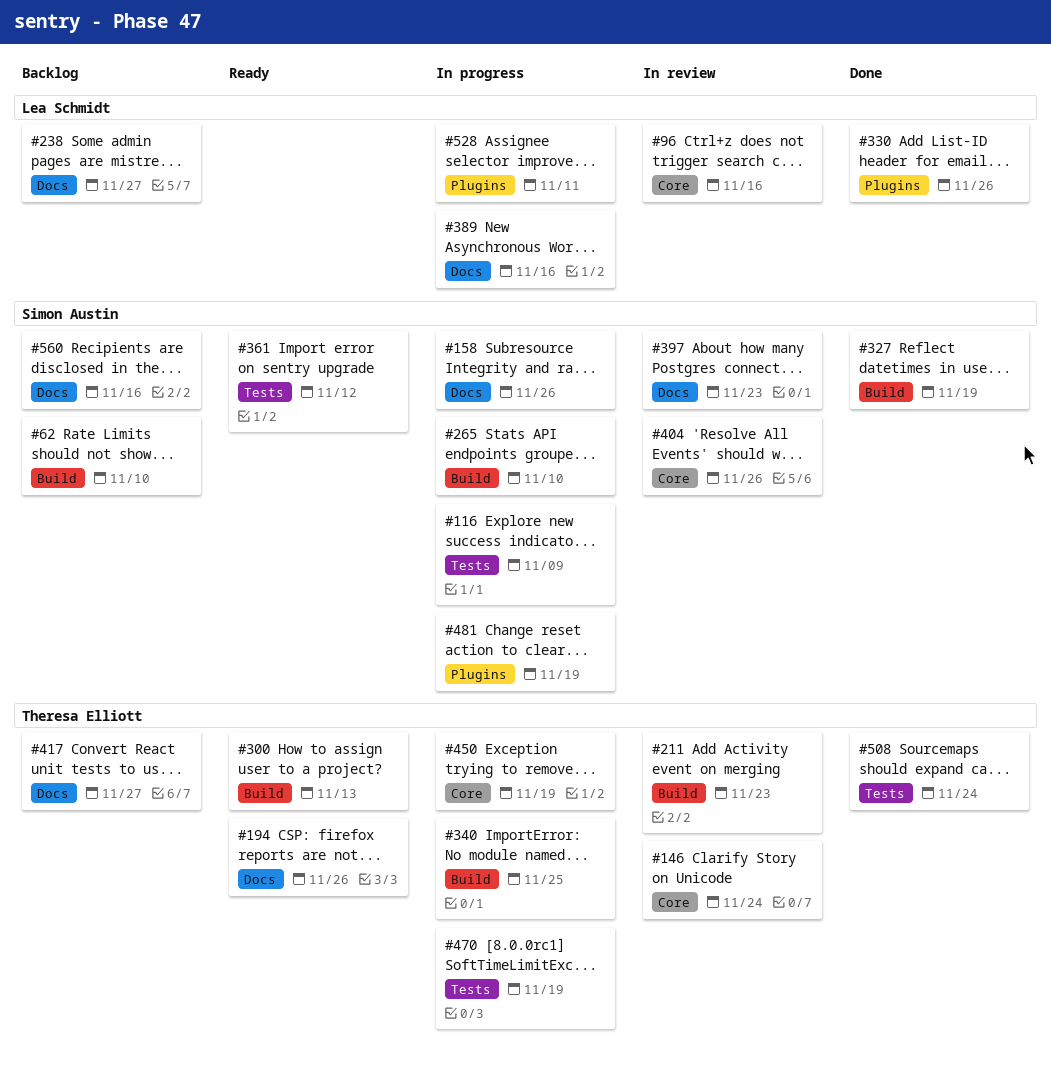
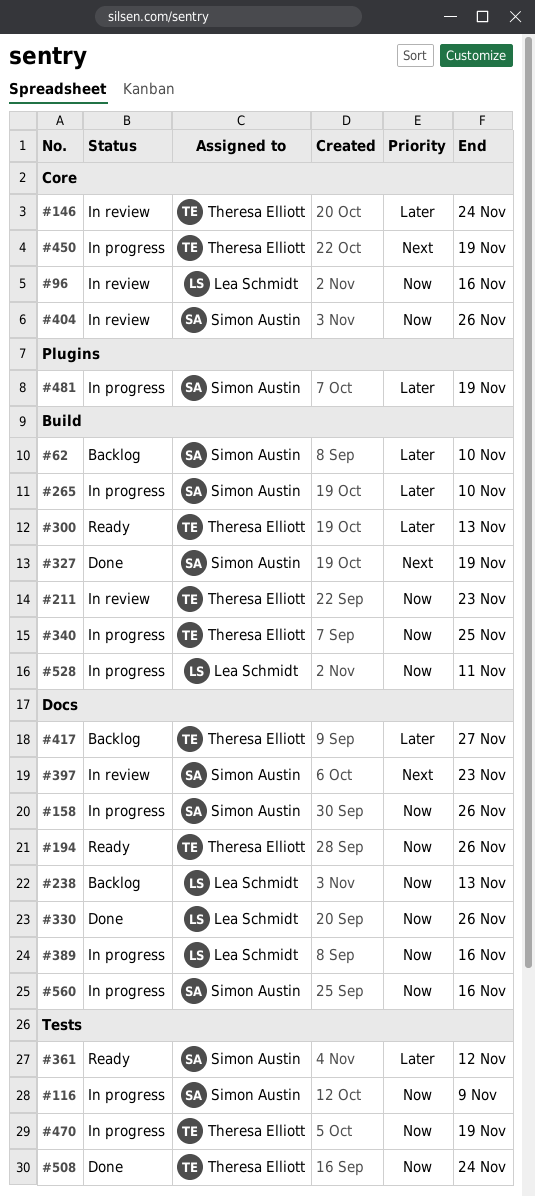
#238, due: Nov 27 -> Nov 13
#330, label: Plugins -> Docs
#528, label: Plugins -> Build
#560, status: Backlog -> In progress

